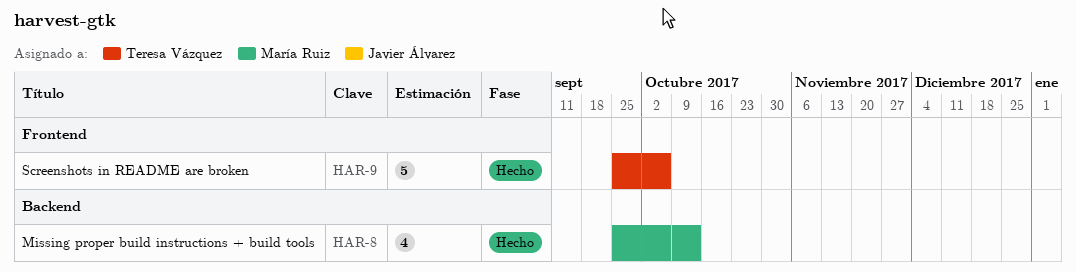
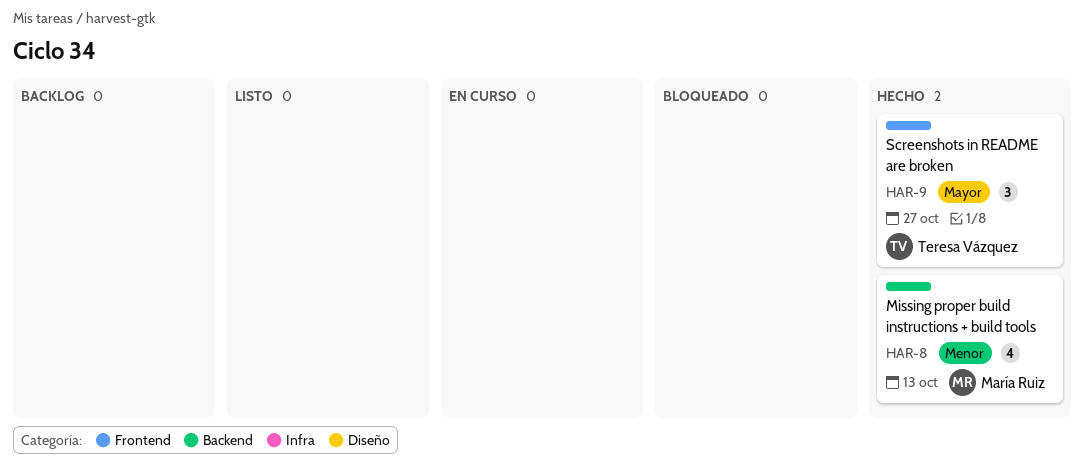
HAR-9, estimate: 5 -> 3
HAR-9, due: Oct 6 -> Oct 27

